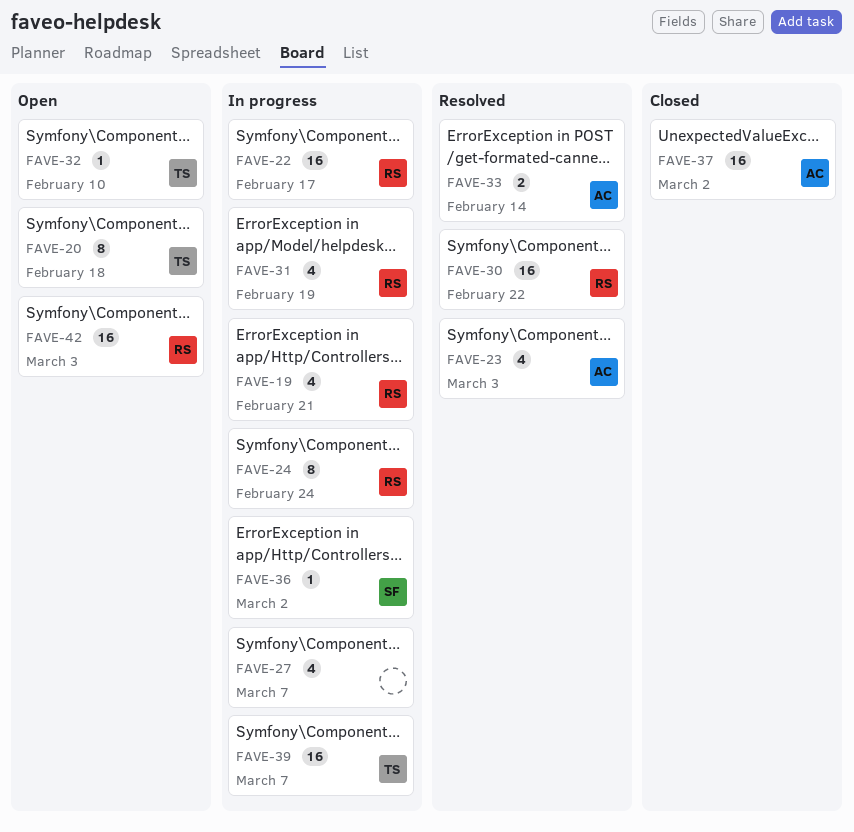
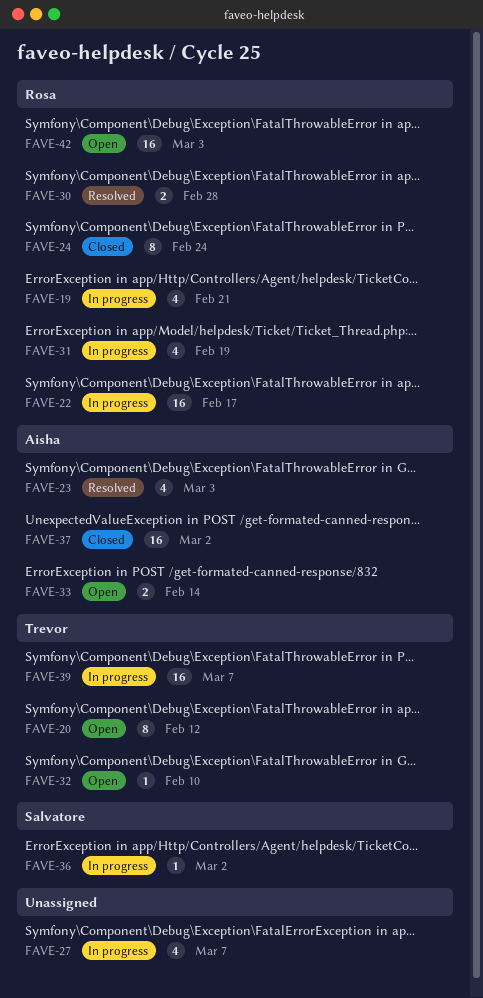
FAVE-20, due: Feb 18 -> Feb 12
FAVE-24, status: In progress -> Closed
FAVE-30, estimate: 16 -> 2
FAVE-30, due: Feb 22 -> Feb 28
FAVE-33, status: Resolved -> Open

